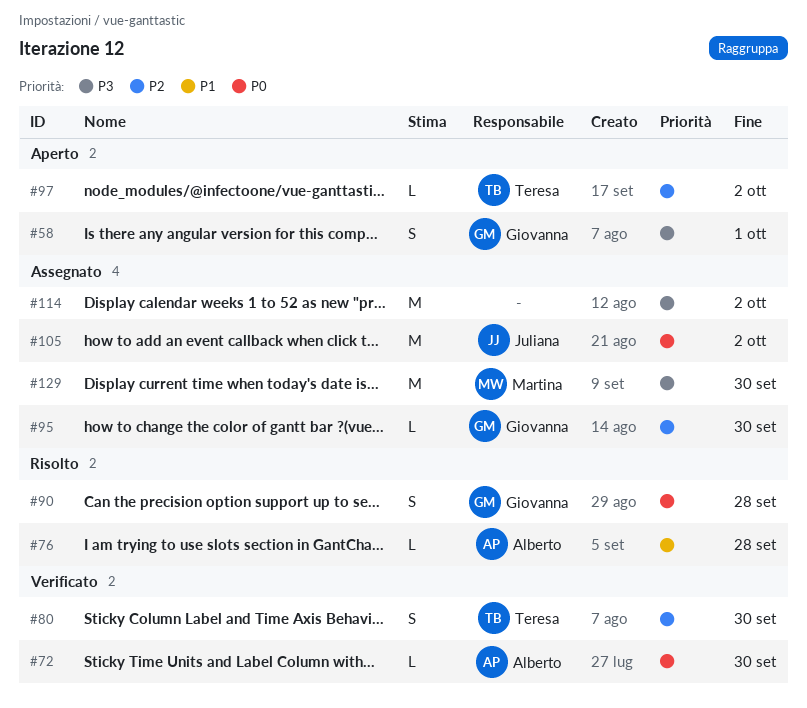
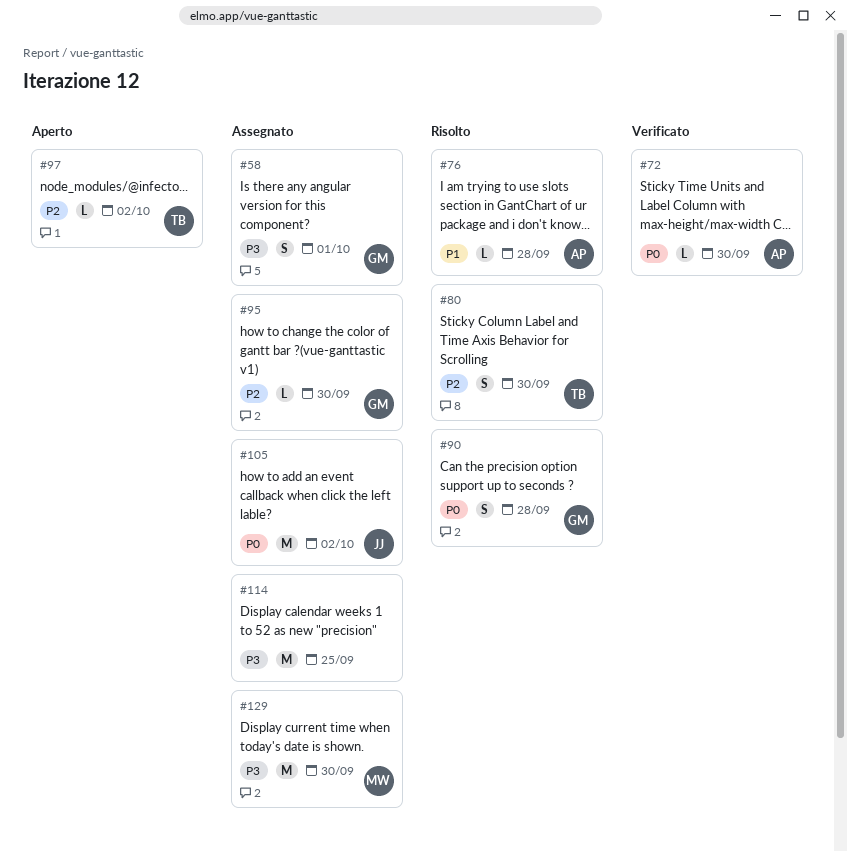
#58, status: Aperto -> Assegnato
#80, status: Verificato -> Risolto
#114, due: Oct 2 -> Sep 25

